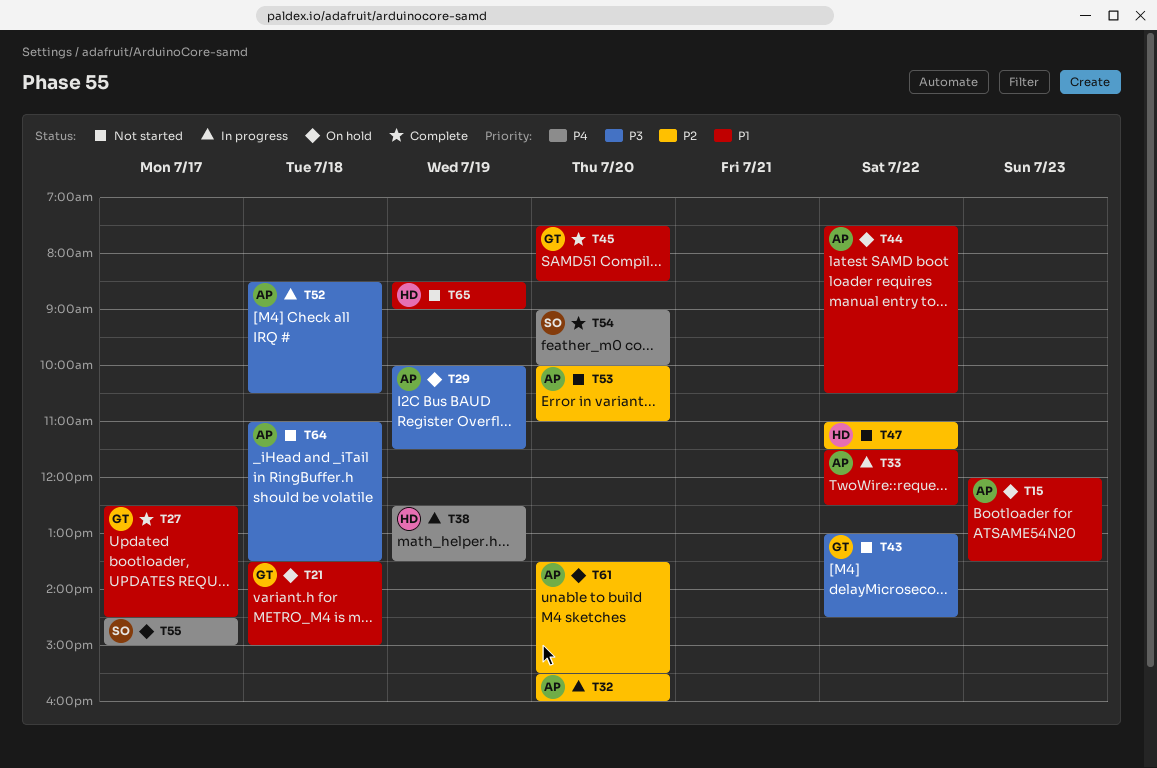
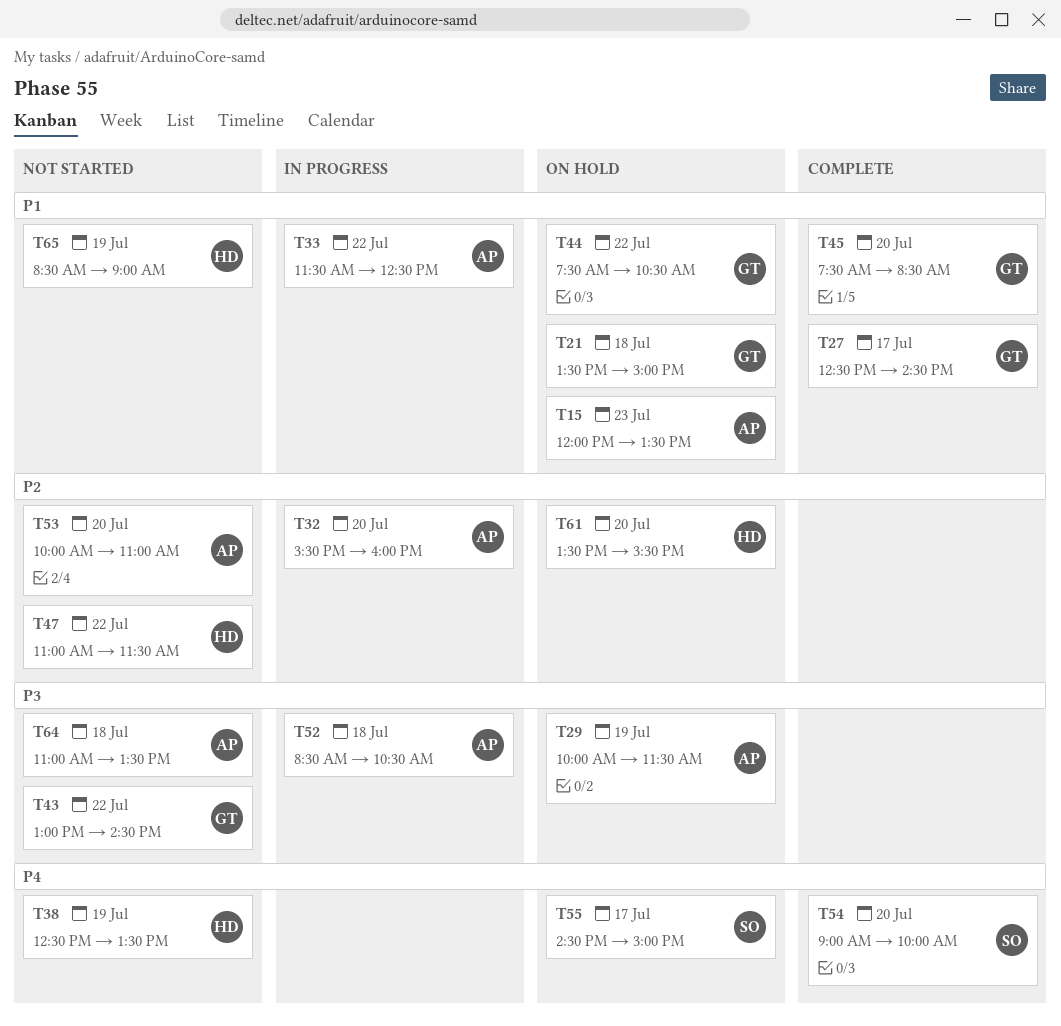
T38, status: In progress -> Not started
T44, owner: AP -> GT
T61, owner: AP -> HD

